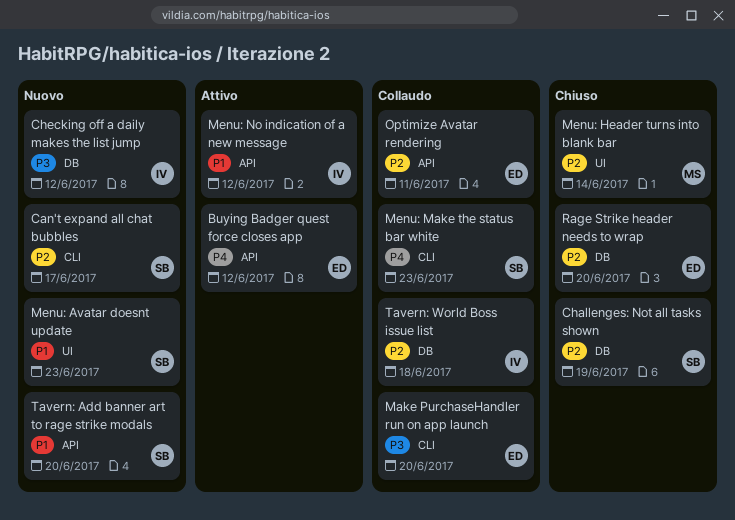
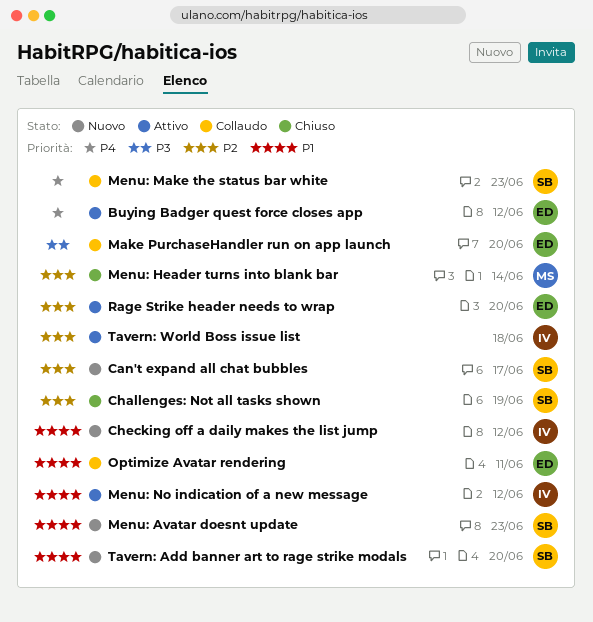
Checking off a daily makes the list jump, priority: P3 -> P1
Optimize Avatar rendering, priority: P2 -> P1
Rage Strike header needs to wrap, status: Chiuso -> Attivo
Tavern: World Boss issue list, status: Collaudo -> Attivo

